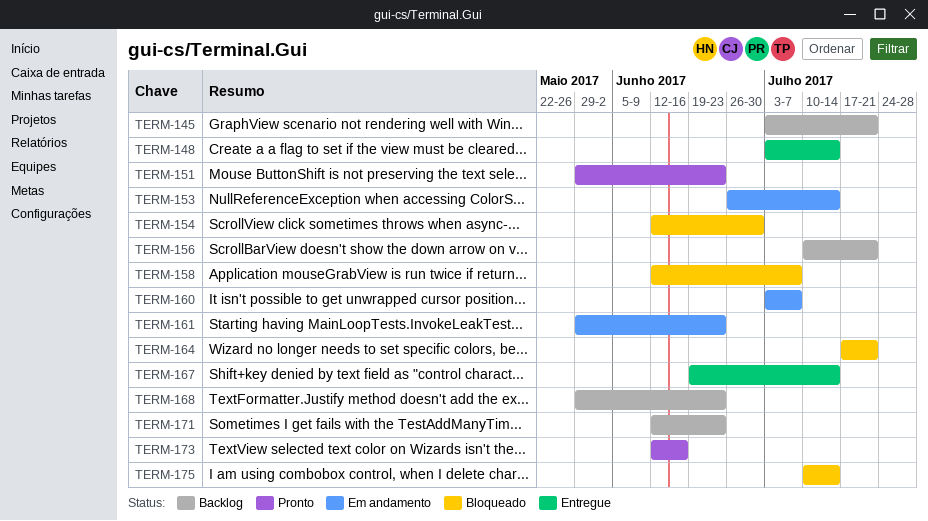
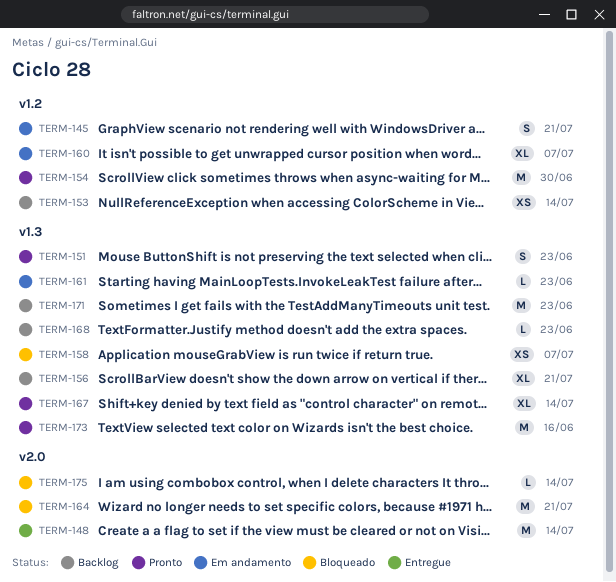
TERM-145, status: Backlog -> Em andamento
TERM-153, status: Em andamento -> Backlog
TERM-154, status: Bloqueado -> Pronto
TERM-167, status: Entregue -> Pronto

